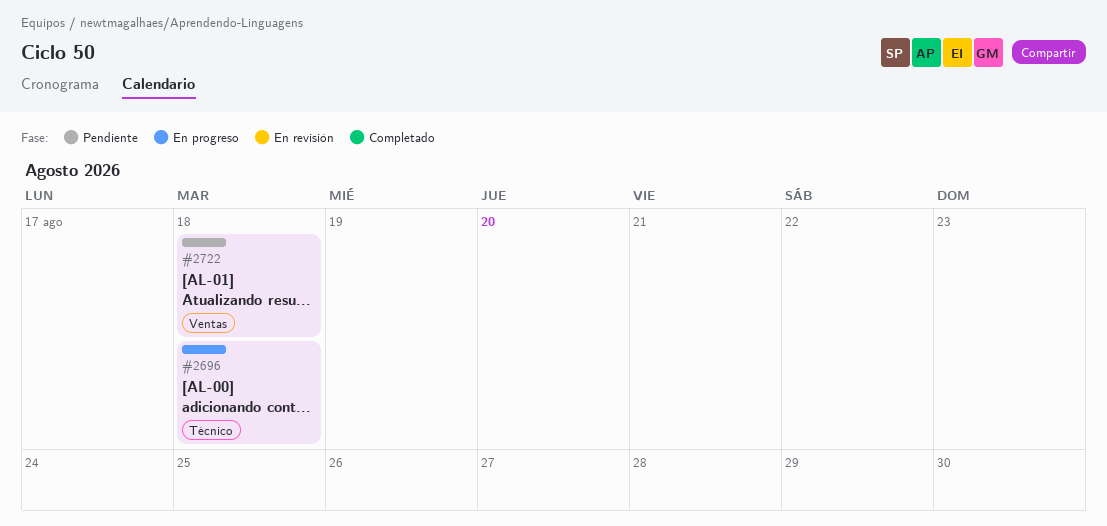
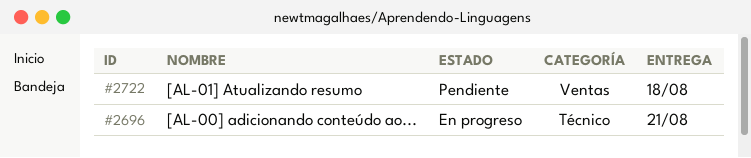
#2696, due: Aug 18 -> Aug 21

